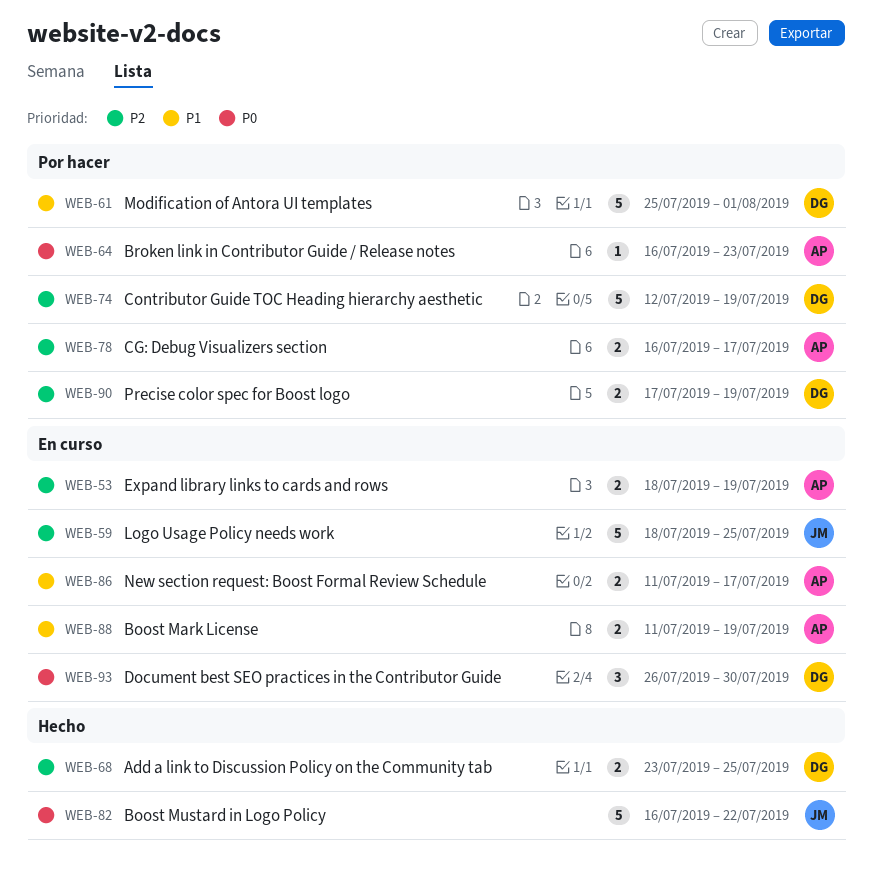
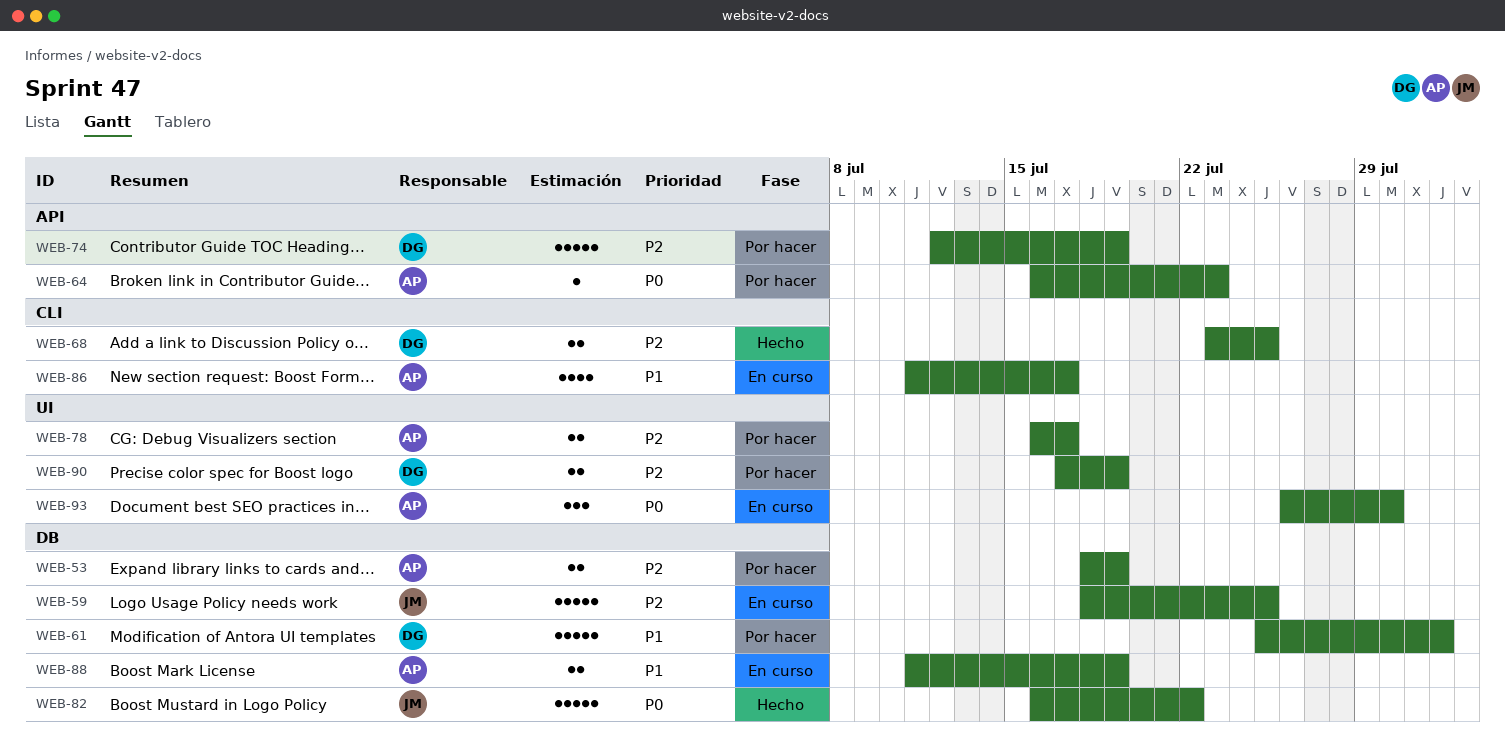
WEB-53, status: En curso -> Por hacer
WEB-86, estimate: 2 -> 4
WEB-93, owner: DG -> AP

